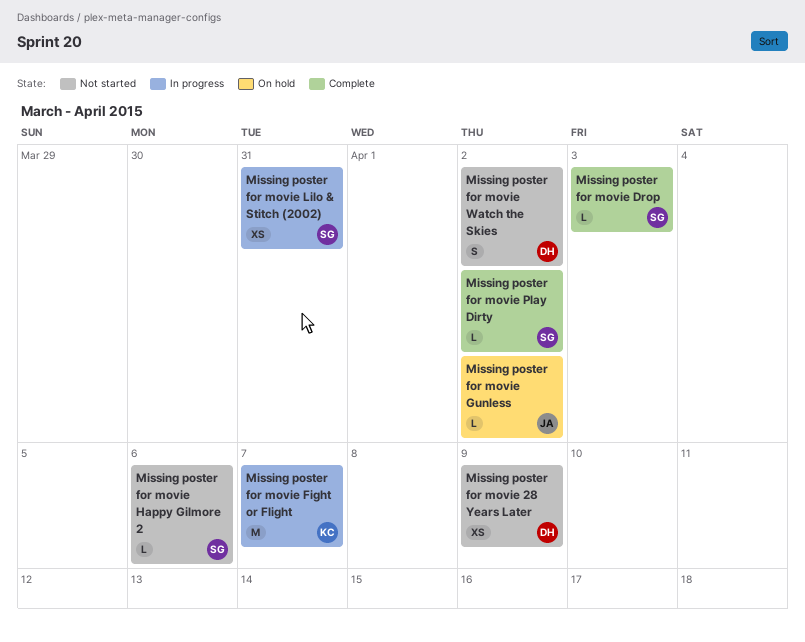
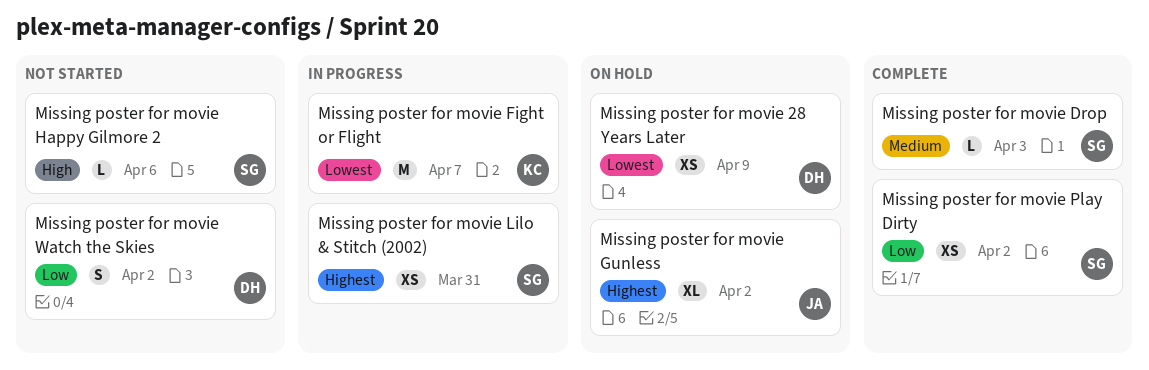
Missing poster for movie 28 Years Later, status: Not started -> On hold
Missing poster for movie Gunless, estimate: L -> XL
Missing poster for movie Play Dirty, estimate: L -> XS

